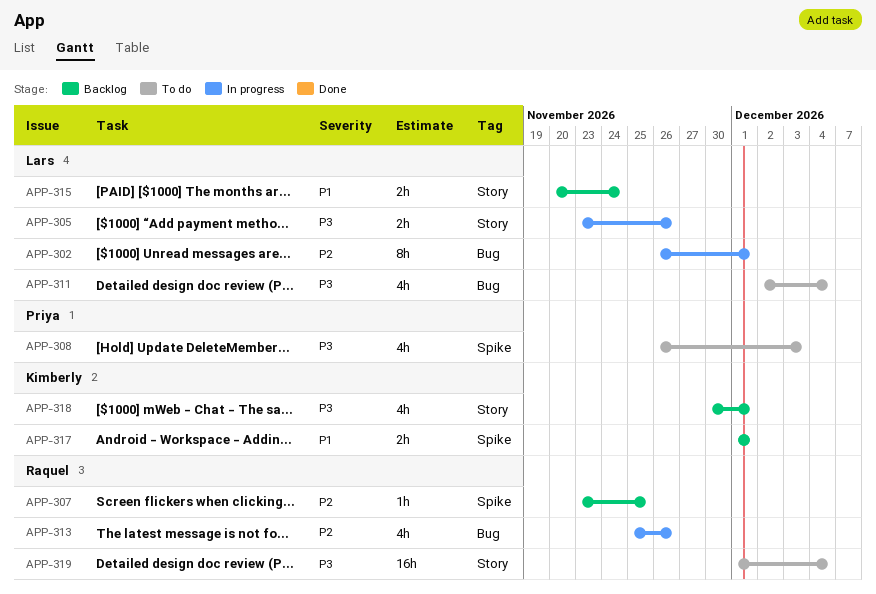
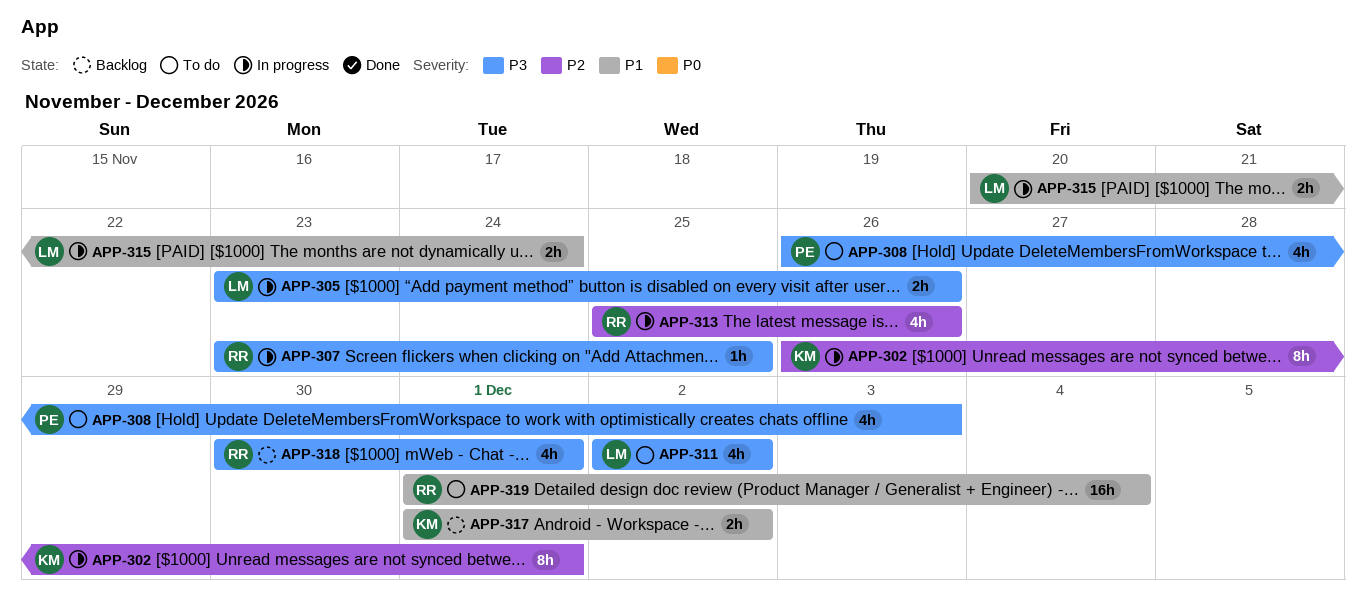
APP-302, owner: Lars -> Kimberly
APP-307, status: Backlog -> In progress
APP-307, priority: P2 -> P3
APP-311, due: Dec 4 -> Dec 2
APP-315, status: Backlog -> In progress
APP-317, due: Dec 1 -> Dec 2
APP-318, owner: Kimberly -> Raquel
APP-319, priority: P3 -> P1

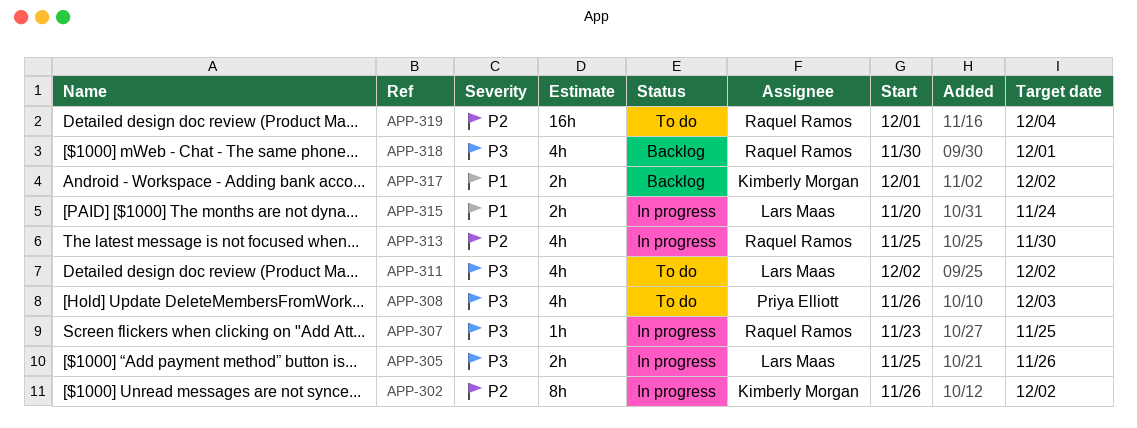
APP-302, due: Dec 1 -> Dec 2
APP-305, start: Nov 23 -> Nov 25
APP-313, due: Nov 26 -> Nov 30
APP-319, priority: P1 -> P2

